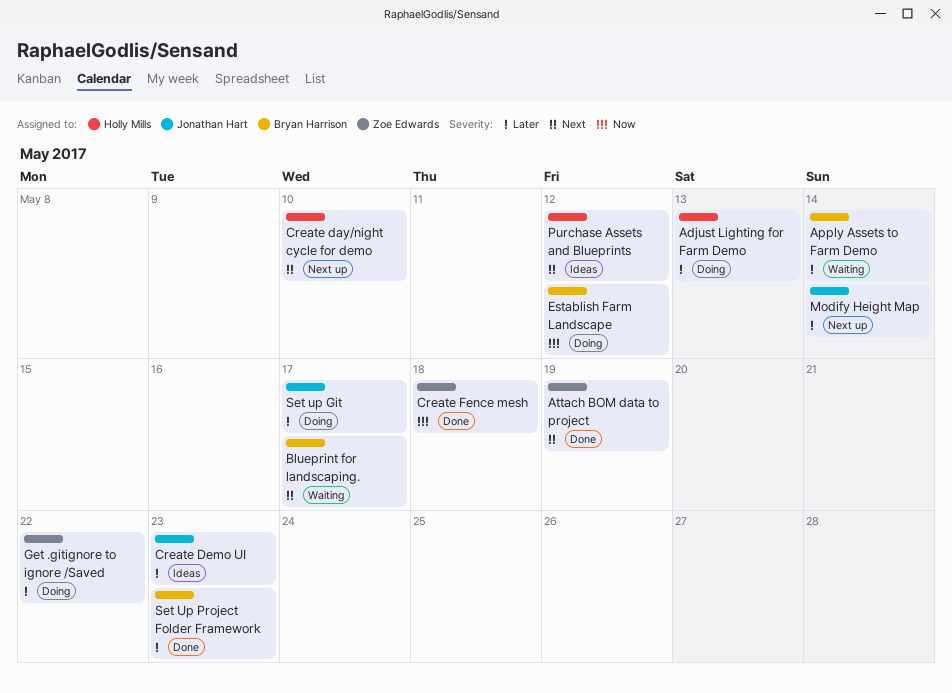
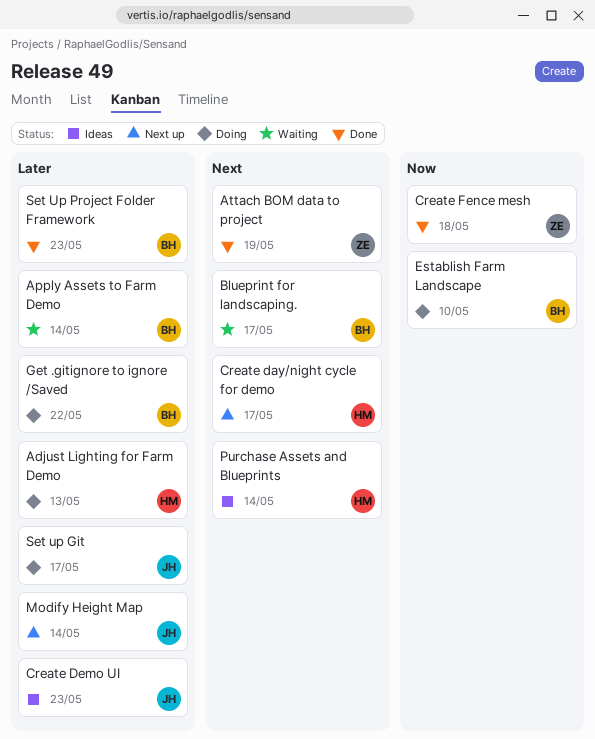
Create day/night cycle for demo, due: May 10 -> May 17
Establish Farm Landscape, due: May 12 -> May 10
Get .gitignore to ignore /Saved, owner: Zoe Edwards -> Bryan Harrison
Purchase Assets and Blueprints, due: May 12 -> May 14

